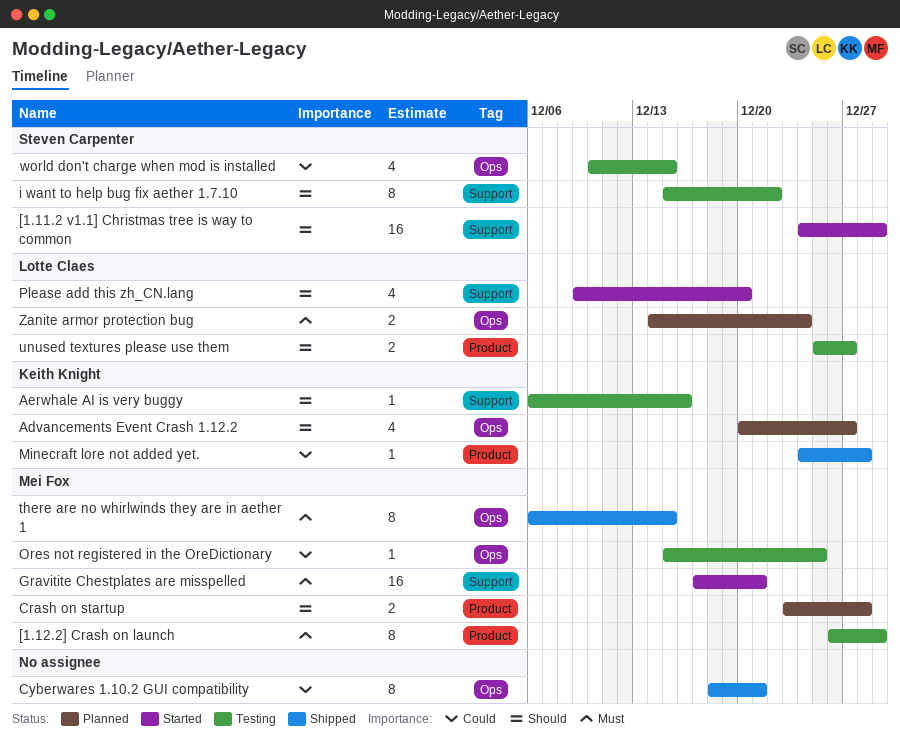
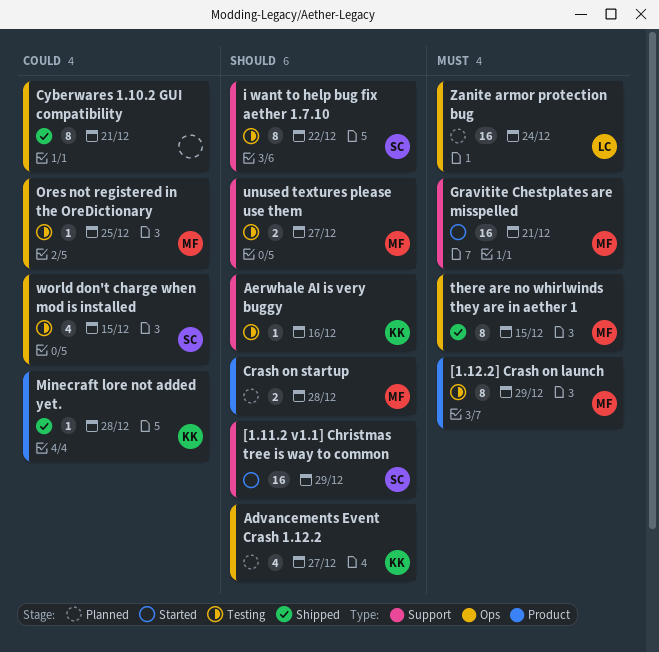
Please add this zh_CN.lang: present -> none
unused textures please use them, owner: Lotte Claes -> Mei Fox
unused textures please use them, label: Product -> Support
Zanite armor protection bug, estimate: 2 -> 16

